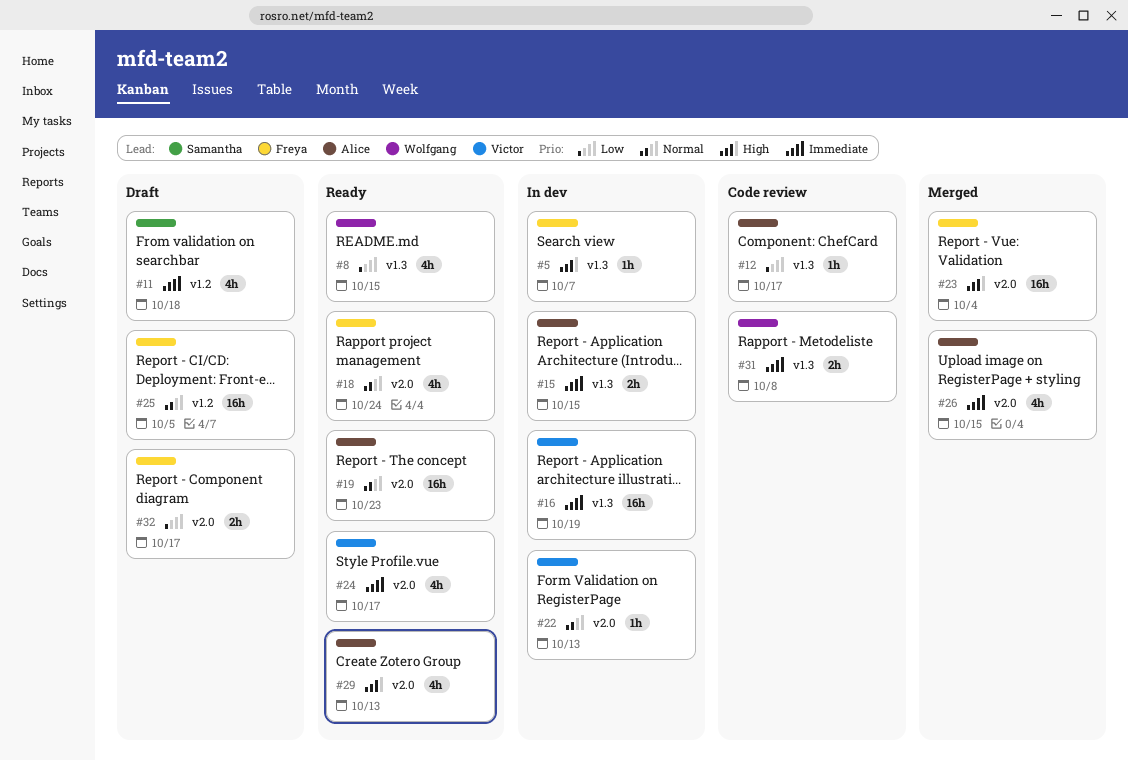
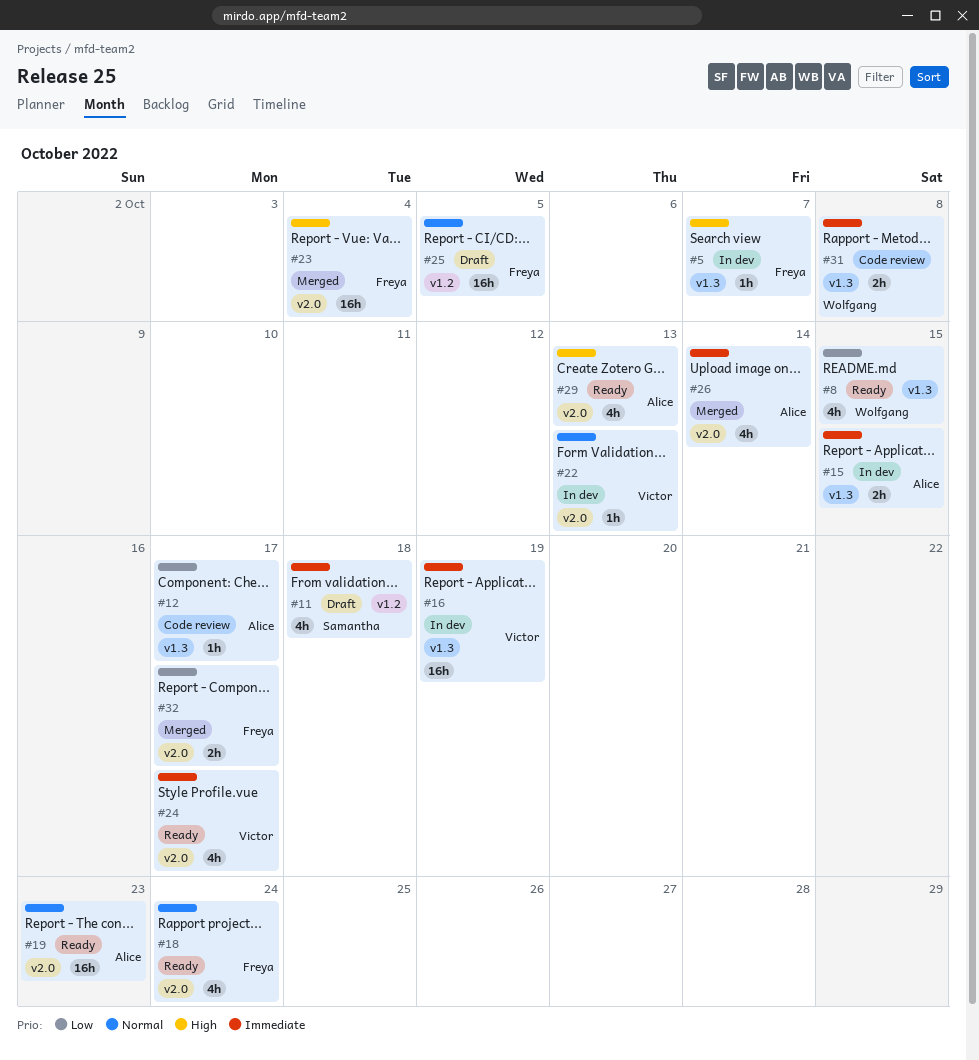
#26, due: Oct 15 -> Oct 14
#32, status: Draft -> Merged

